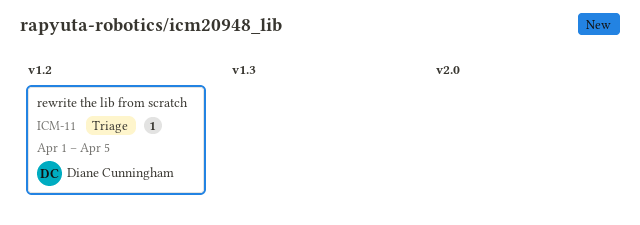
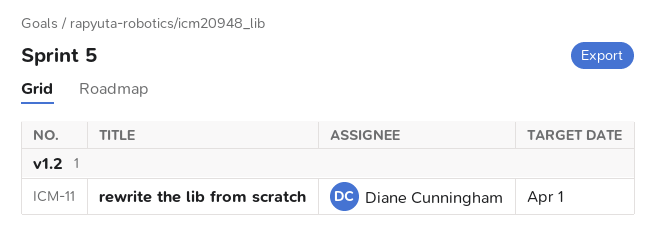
ICM-11, due: Apr 5 -> Apr 1

